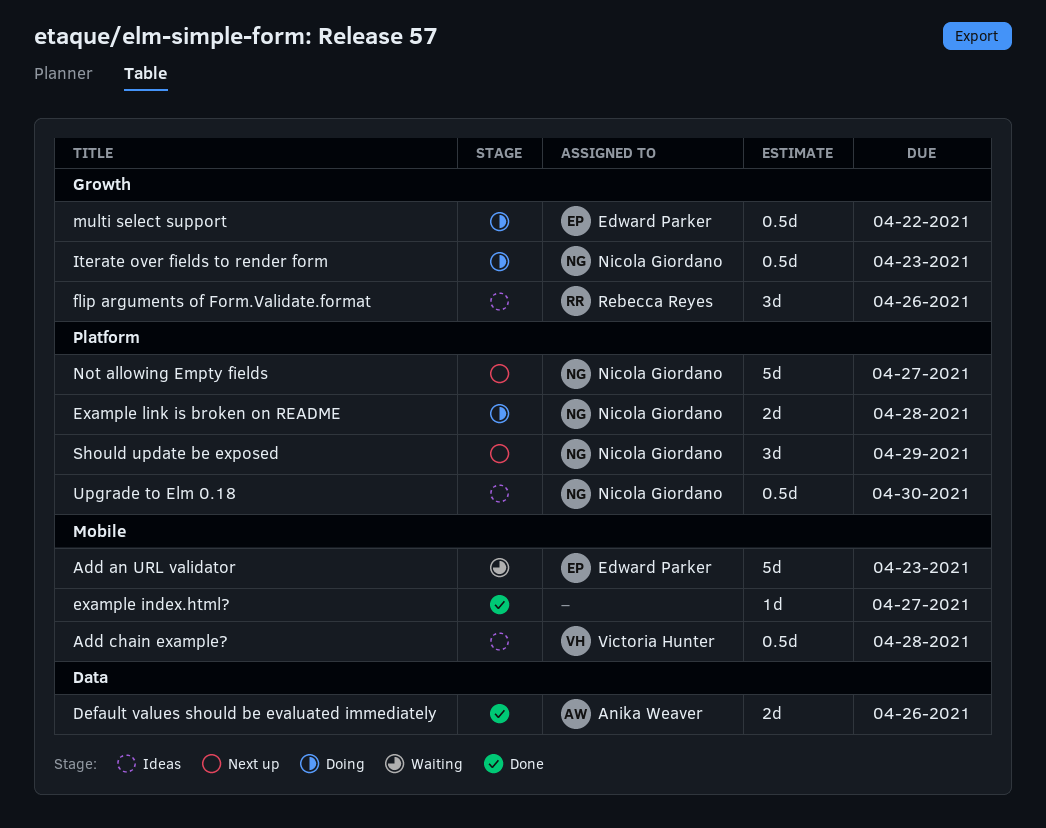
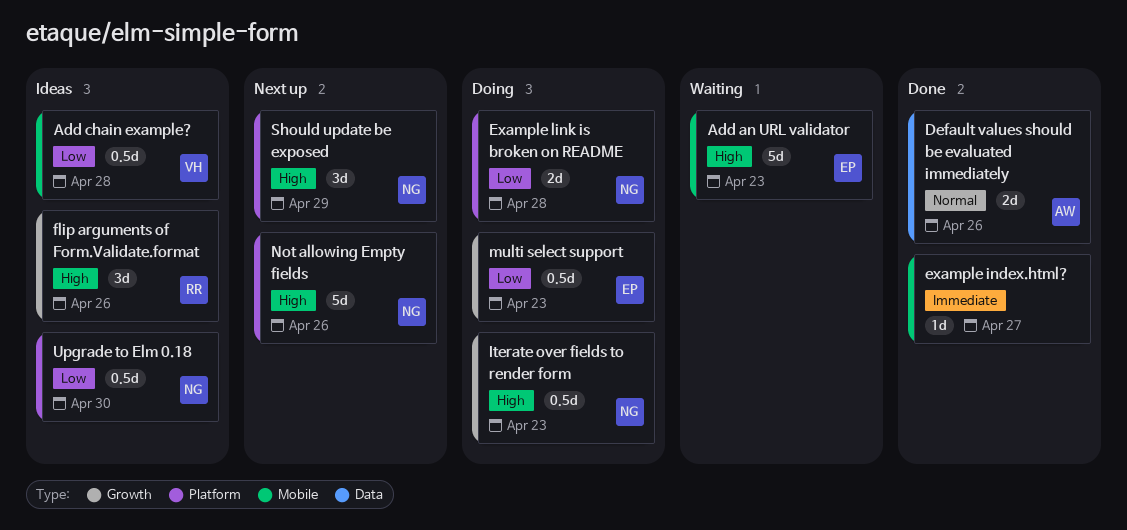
multi select support, due: Apr 22 -> Apr 23
Not allowing Empty fields, due: Apr 27 -> Apr 26

